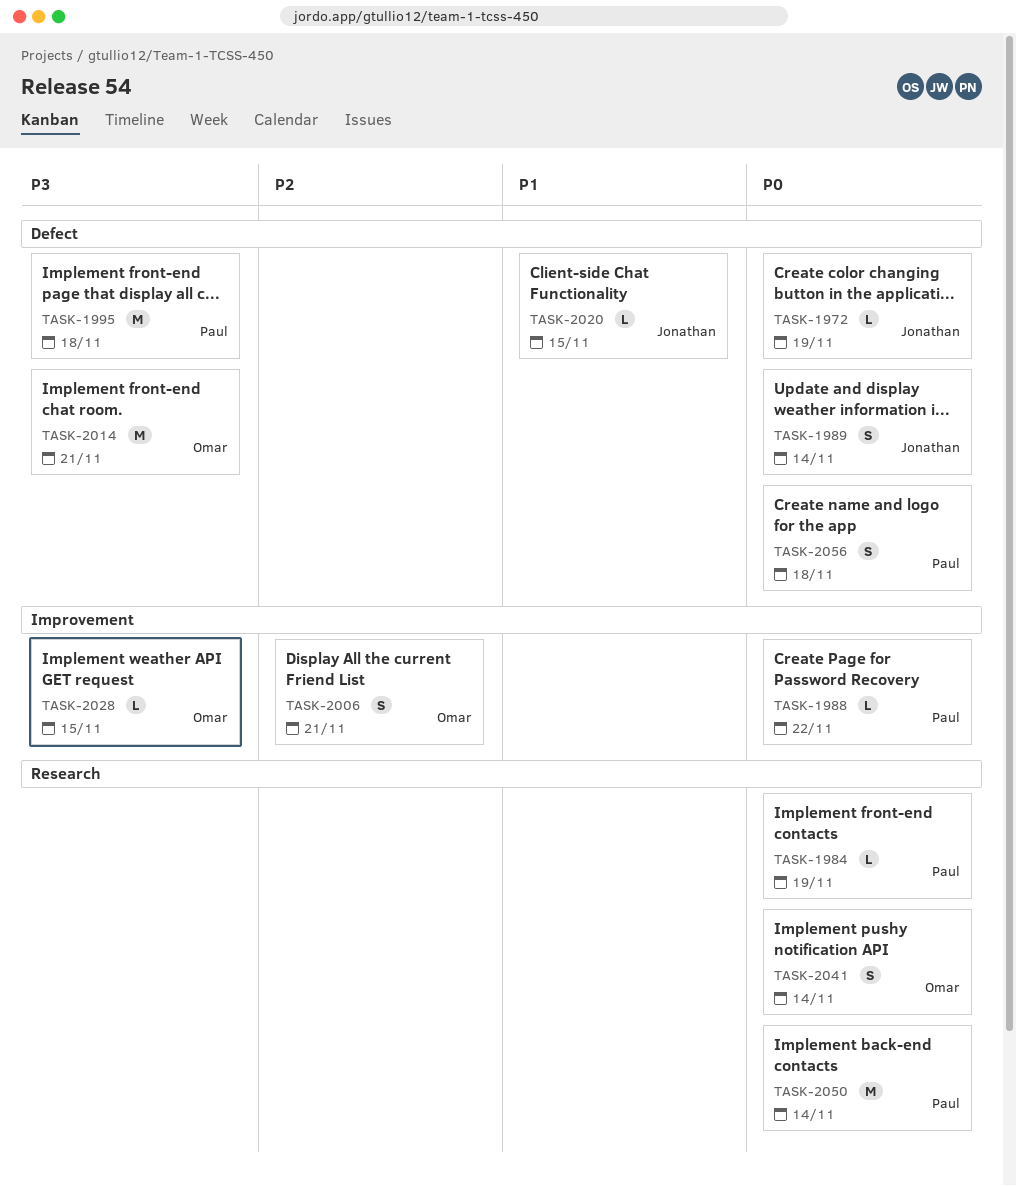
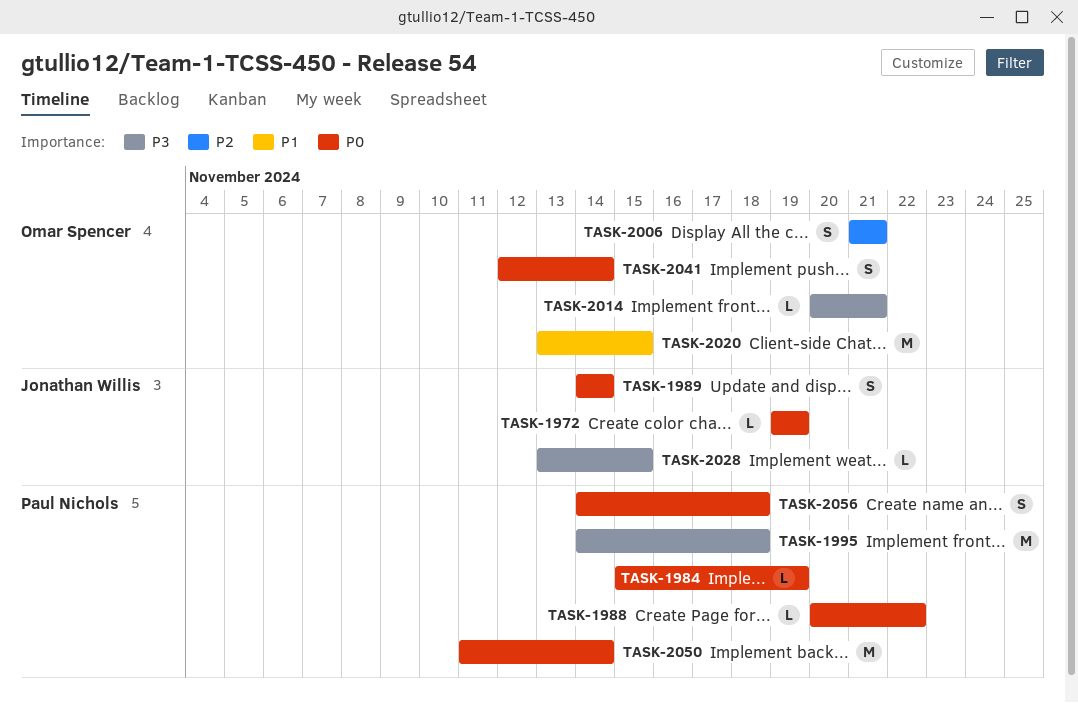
TASK-2014, estimate: M -> L
TASK-2020, owner: Jonathan Willis -> Omar Spencer
TASK-2020, estimate: L -> M
TASK-2028, owner: Omar Spencer -> Jonathan Willis

